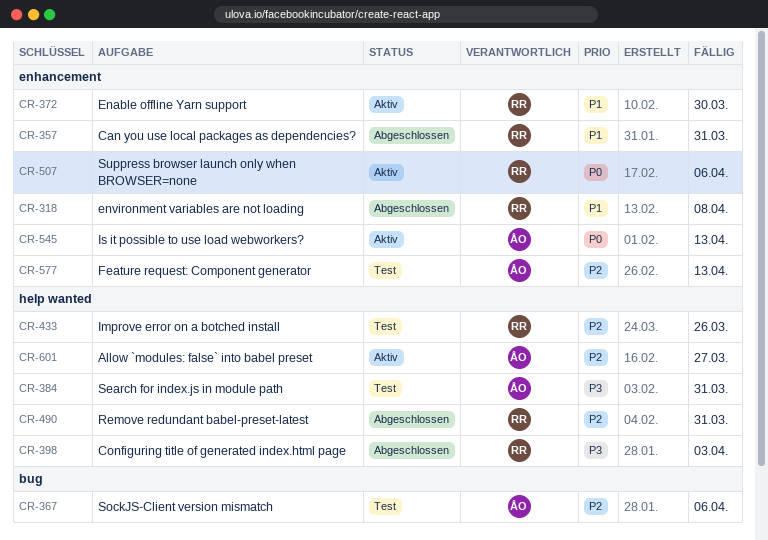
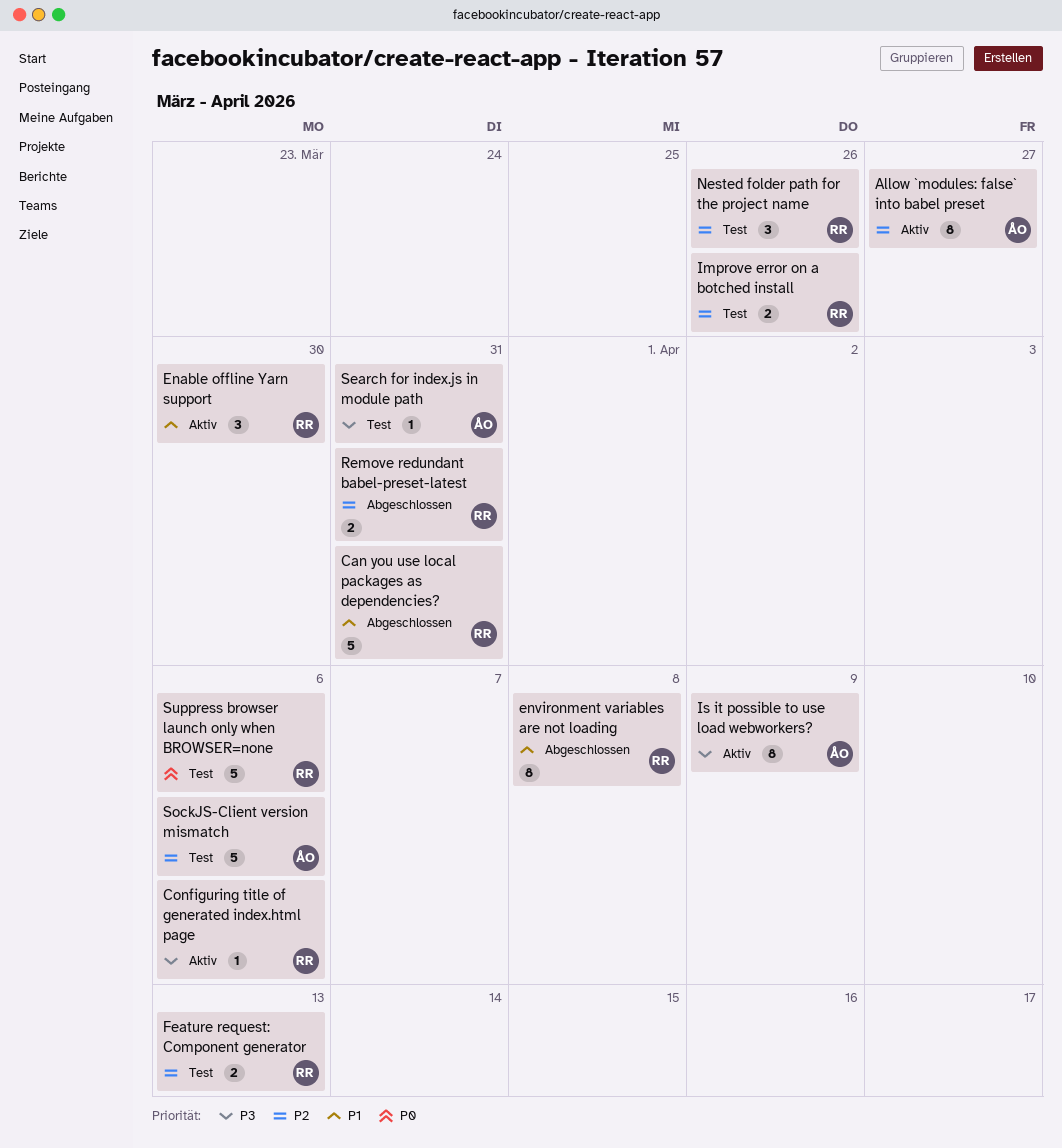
Configuring title of generated index.html page, status: Abgeschlossen -> Aktiv
Configuring title of generated index.html page, due: Apr 3 -> Apr 6
Feature request: Component generator, owner: ÅO -> RR
Is it possible to use load webworkers?, priority: P0 -> P3
Is it possible to use load webworkers?, due: Apr 13 -> Apr 9
Nested folder path for the project name: none -> present
Suppress browser launch only when BROWSER=none, status: Aktiv -> Test

